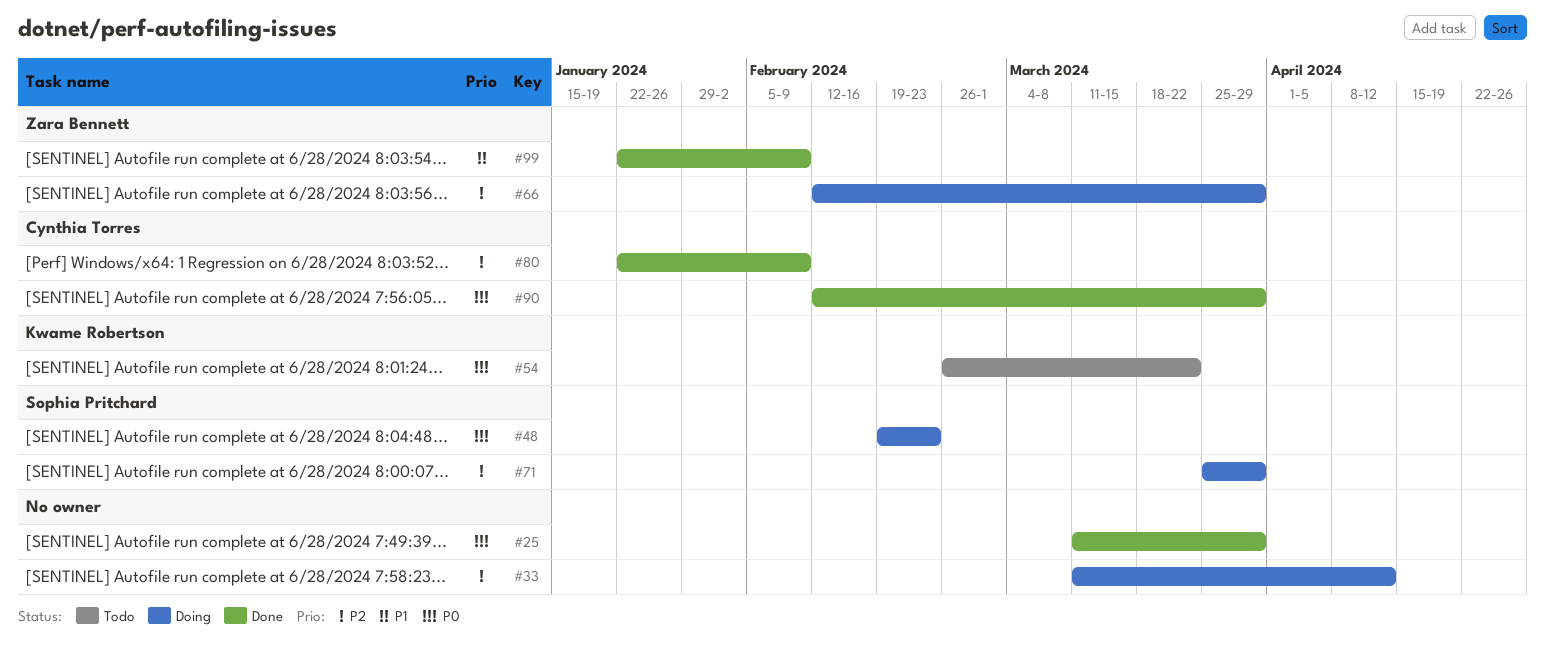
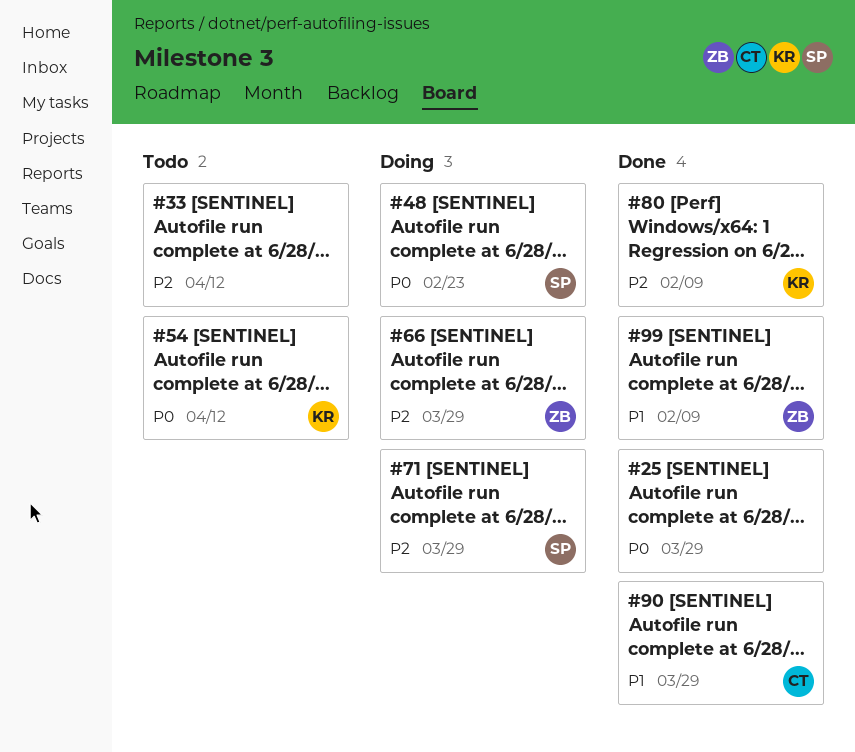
#33, status: Doing -> Todo
#54, due: Mar 22 -> Apr 12
#80, owner: Cynthia Torres -> Kwame Robertson
#90, priority: P0 -> P1

